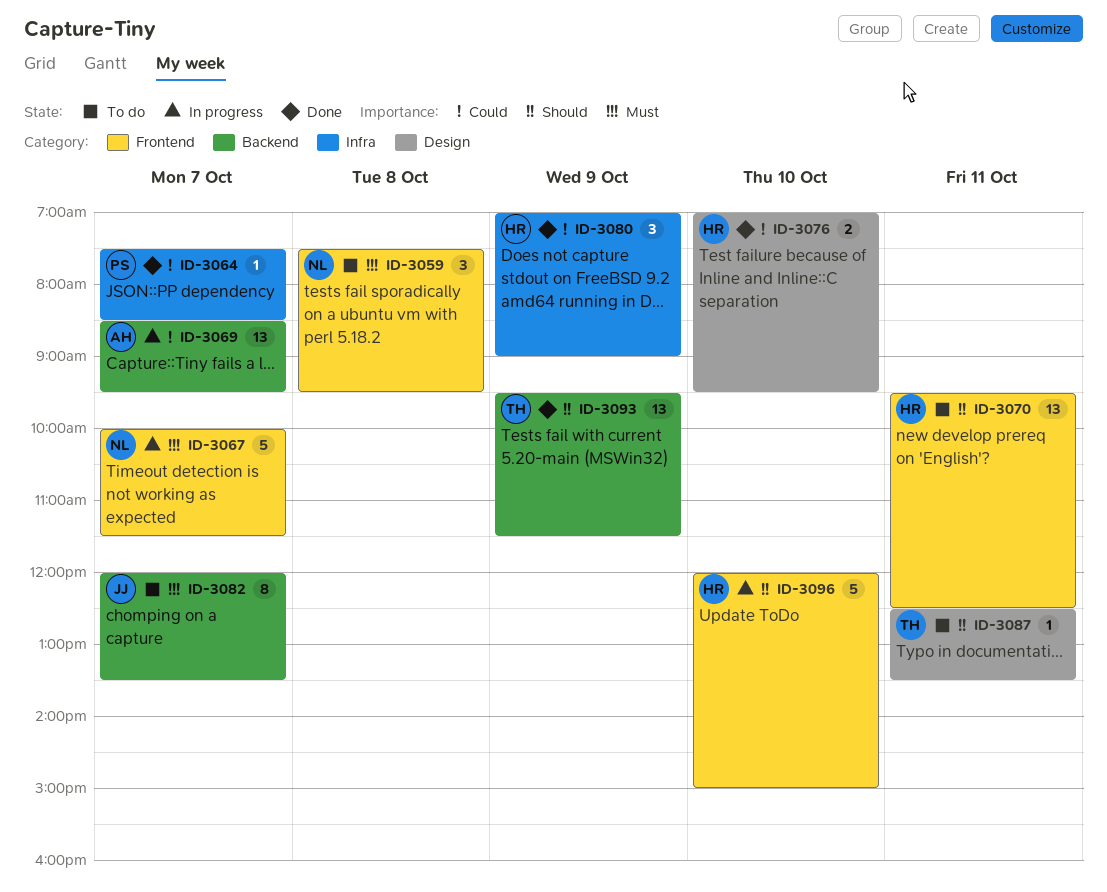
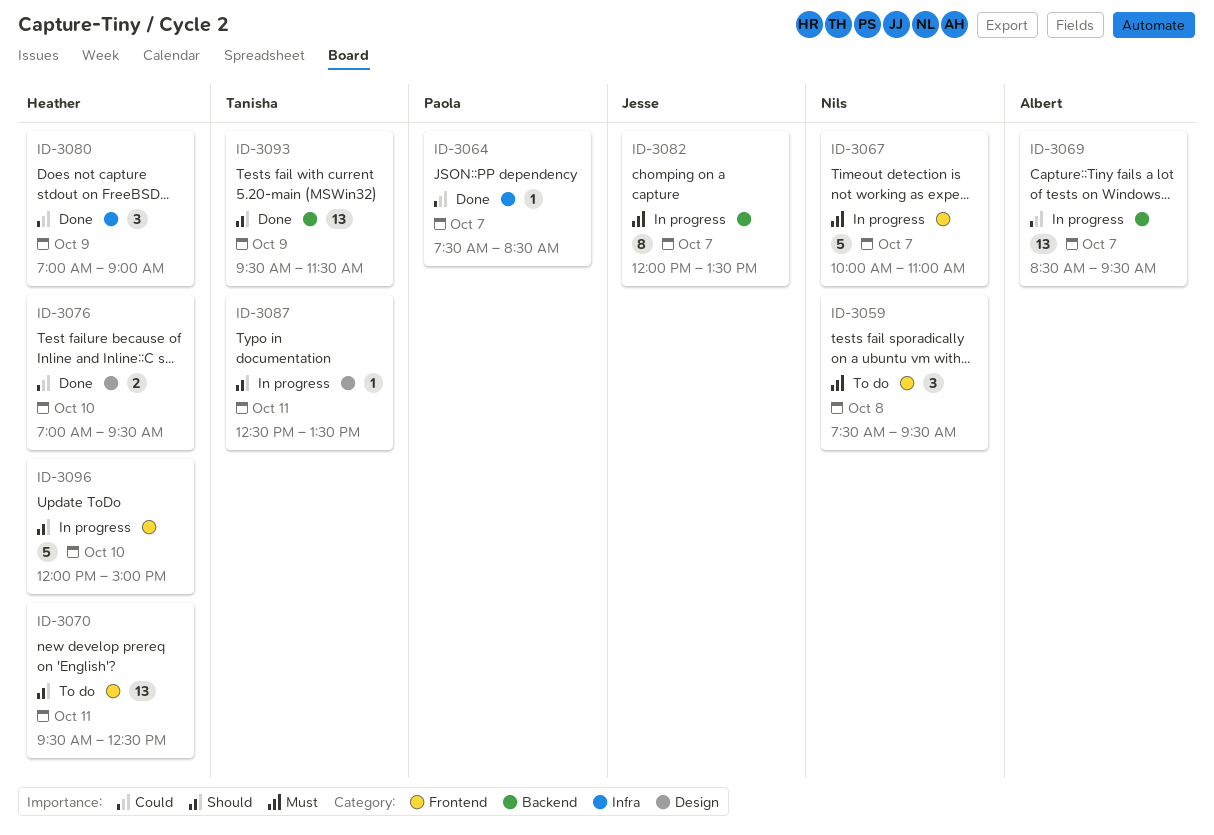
ID-3067, ends: 11:30 -> 11:00
ID-3082, status: To do -> In progress
ID-3087, status: To do -> In progress

